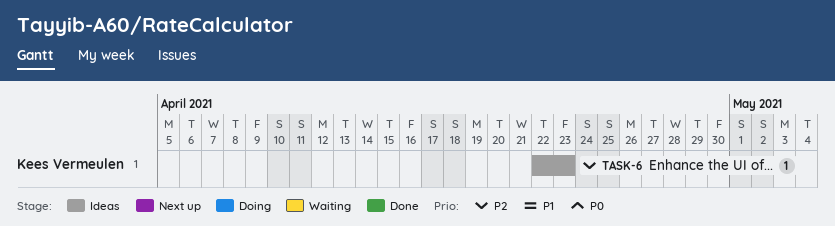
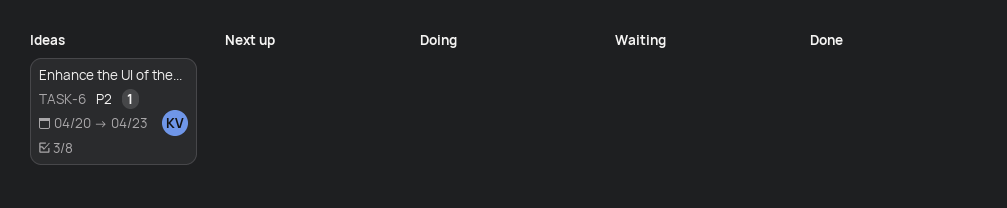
TASK-6, start: Apr 22 -> Apr 20

